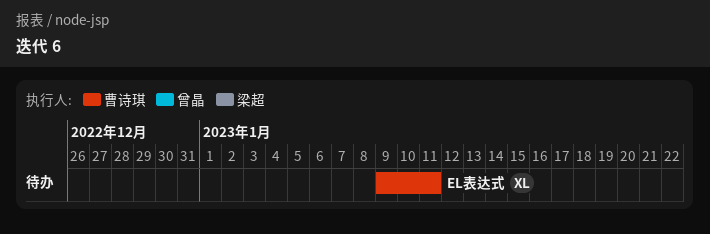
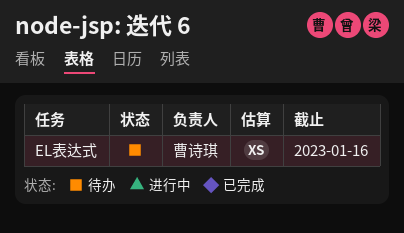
EL表达式, estimate: XL -> XS
EL表达式, due: Jan 11 -> Jan 16

